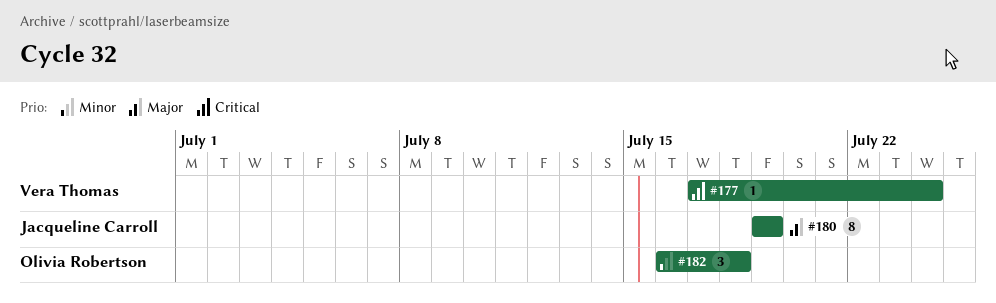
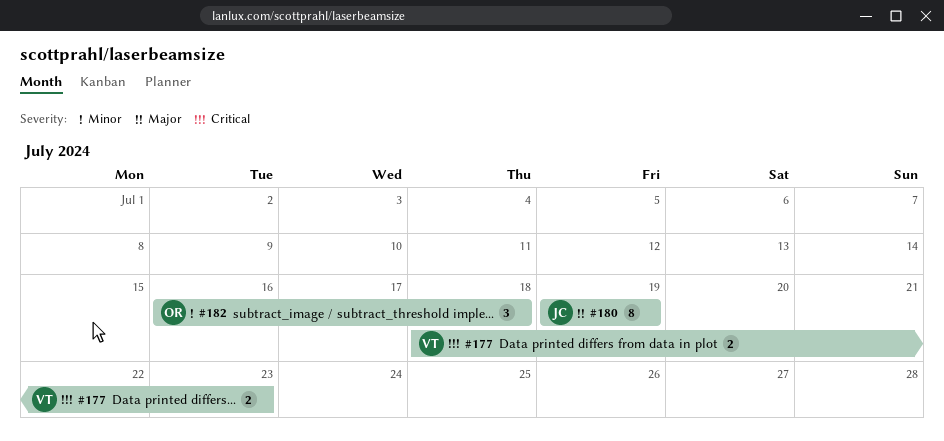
#177, estimate: 1 -> 2
#177, start: Jul 17 -> Jul 18
#177, due: Jul 24 -> Jul 23

